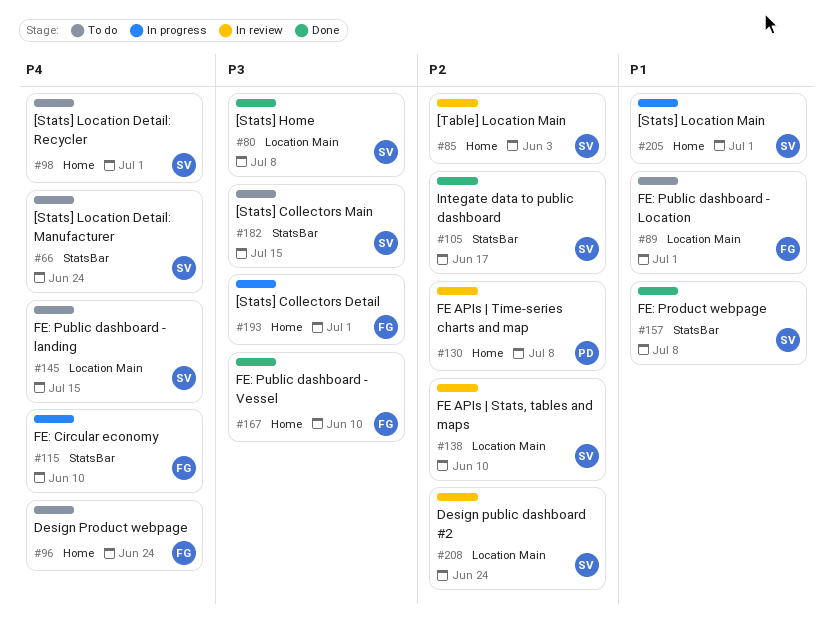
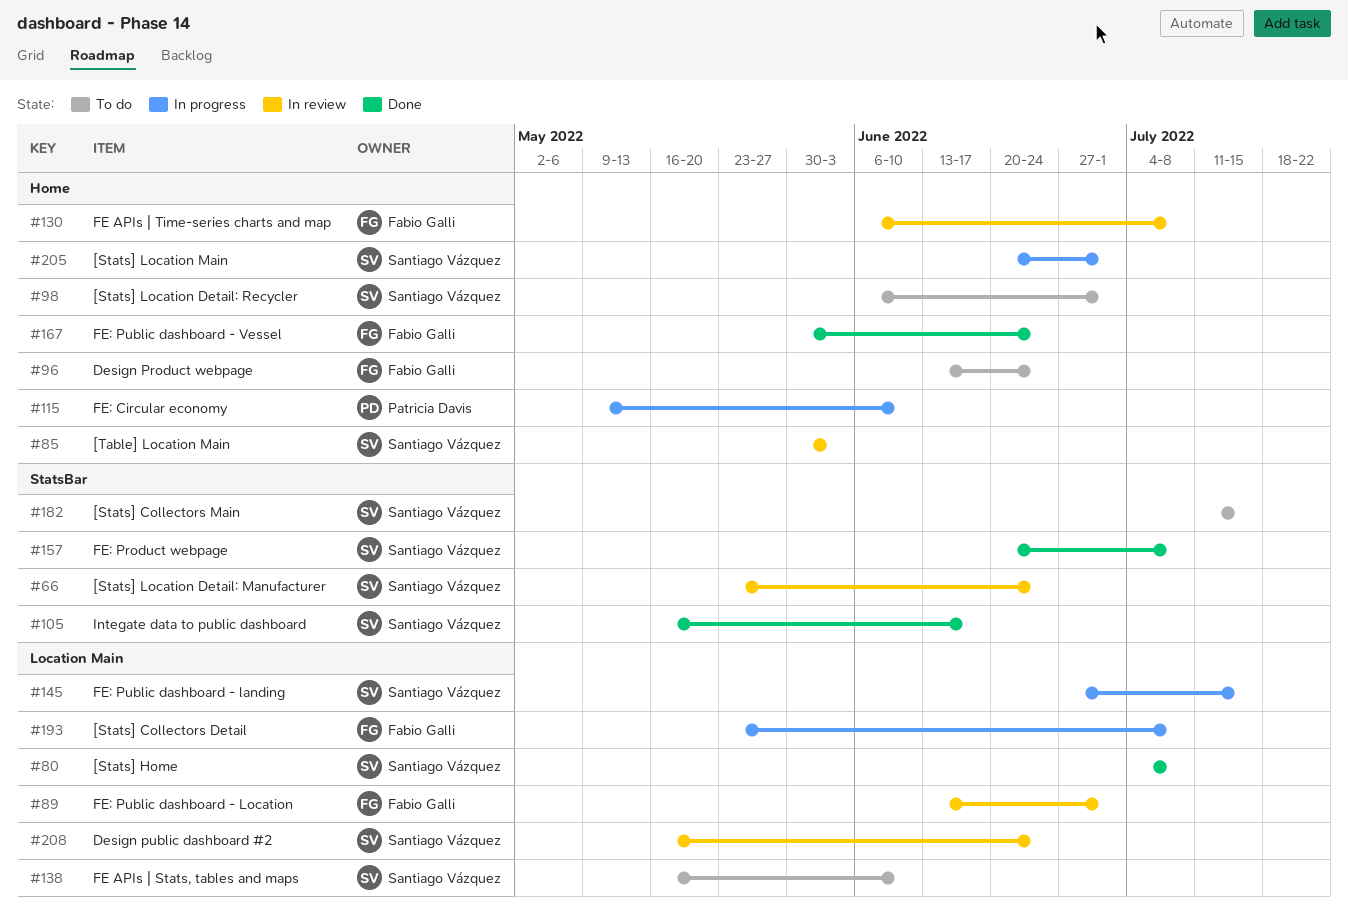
#66, status: To do -> In review
#89, status: To do -> In review
#115, owner: Fabio Galli -> Patricia Davis
#115, label: StatsBar -> Home
#130, owner: Patricia Davis -> Fabio Galli
#138, status: In review -> To do
#145, status: To do -> In progress
#167, due: Jun 10 -> Jun 24
#193, label: Home -> Location Main
#193, due: Jul 1 -> Jul 8

